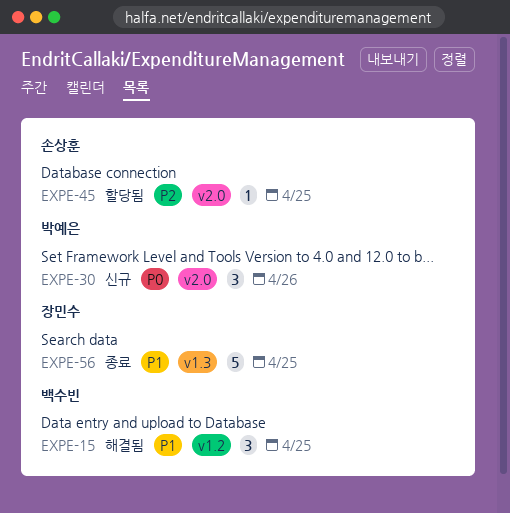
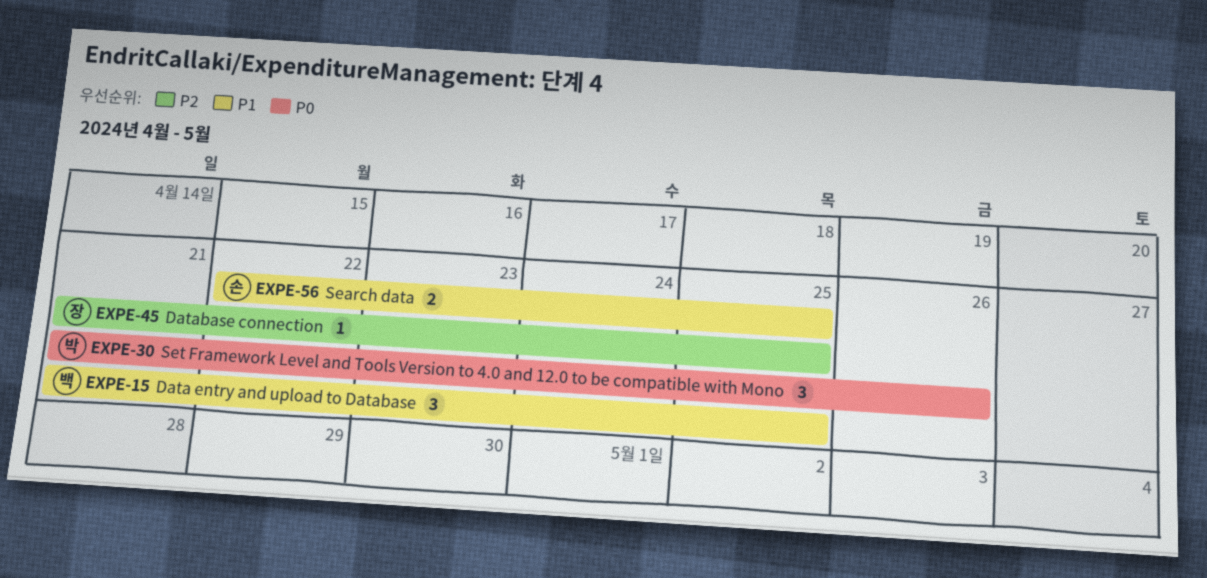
EXPE-45, owner: 손상훈 -> 장민수
EXPE-56, owner: 장민수 -> 손상훈
EXPE-56, estimate: 5 -> 2

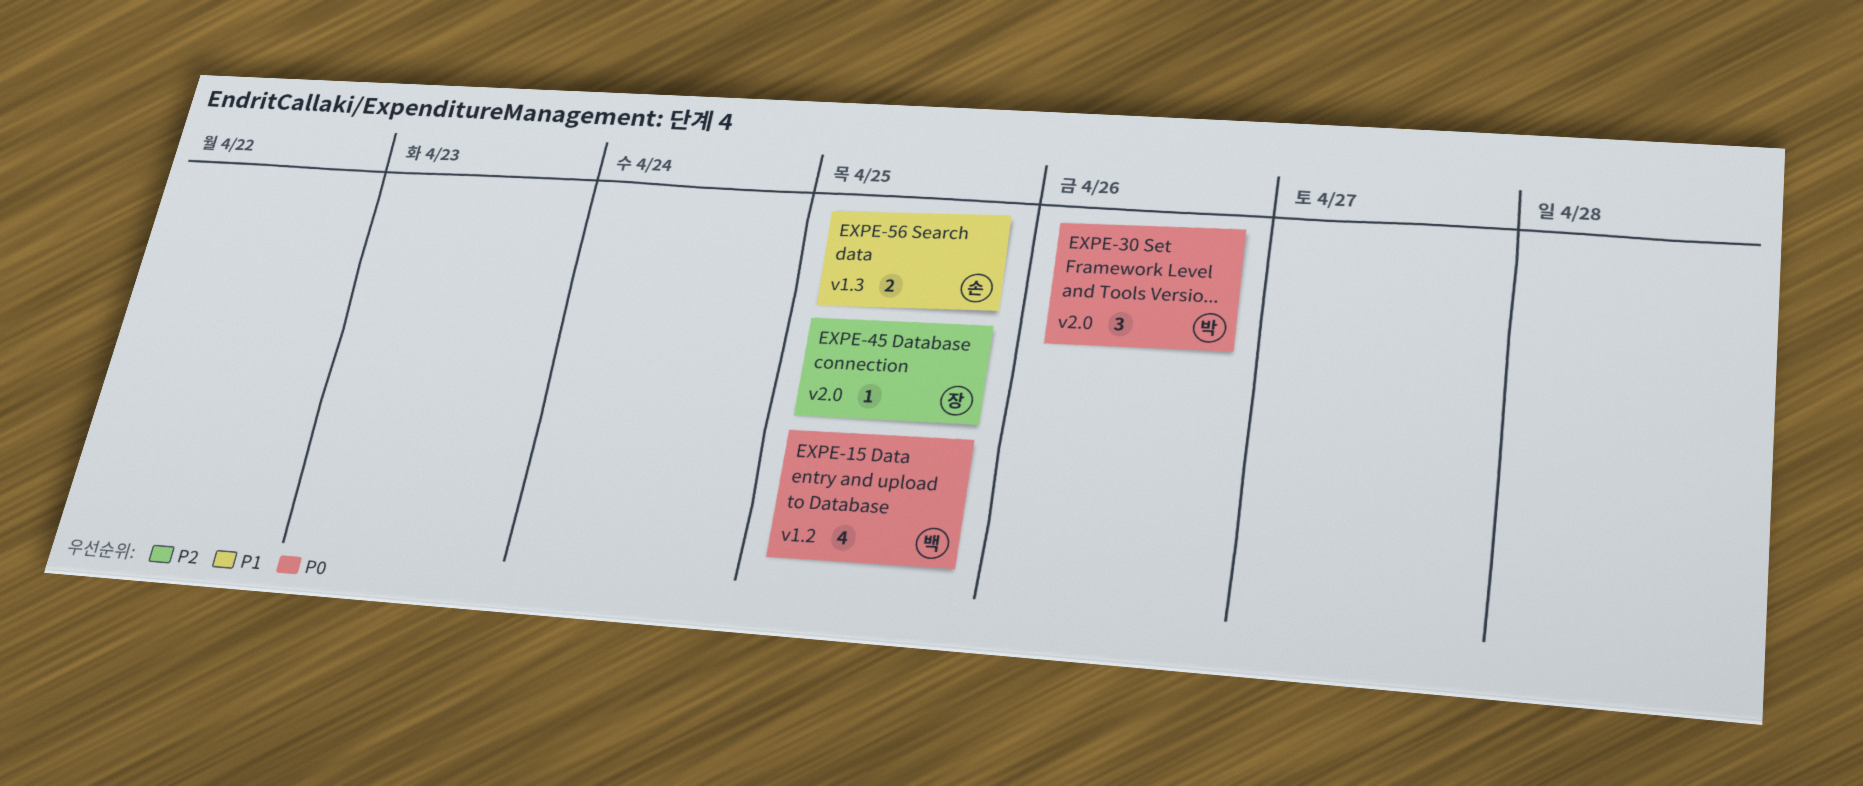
EXPE-15, priority: P1 -> P0
EXPE-15, estimate: 3 -> 4

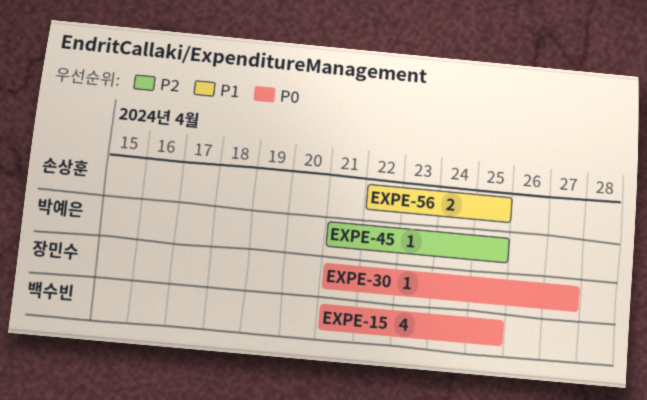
EXPE-30, owner: 박예은 -> 장민수
EXPE-30, estimate: 3 -> 1
EXPE-30, due: Apr 26 -> Apr 27
EXPE-45, owner: 장민수 -> 박예은

